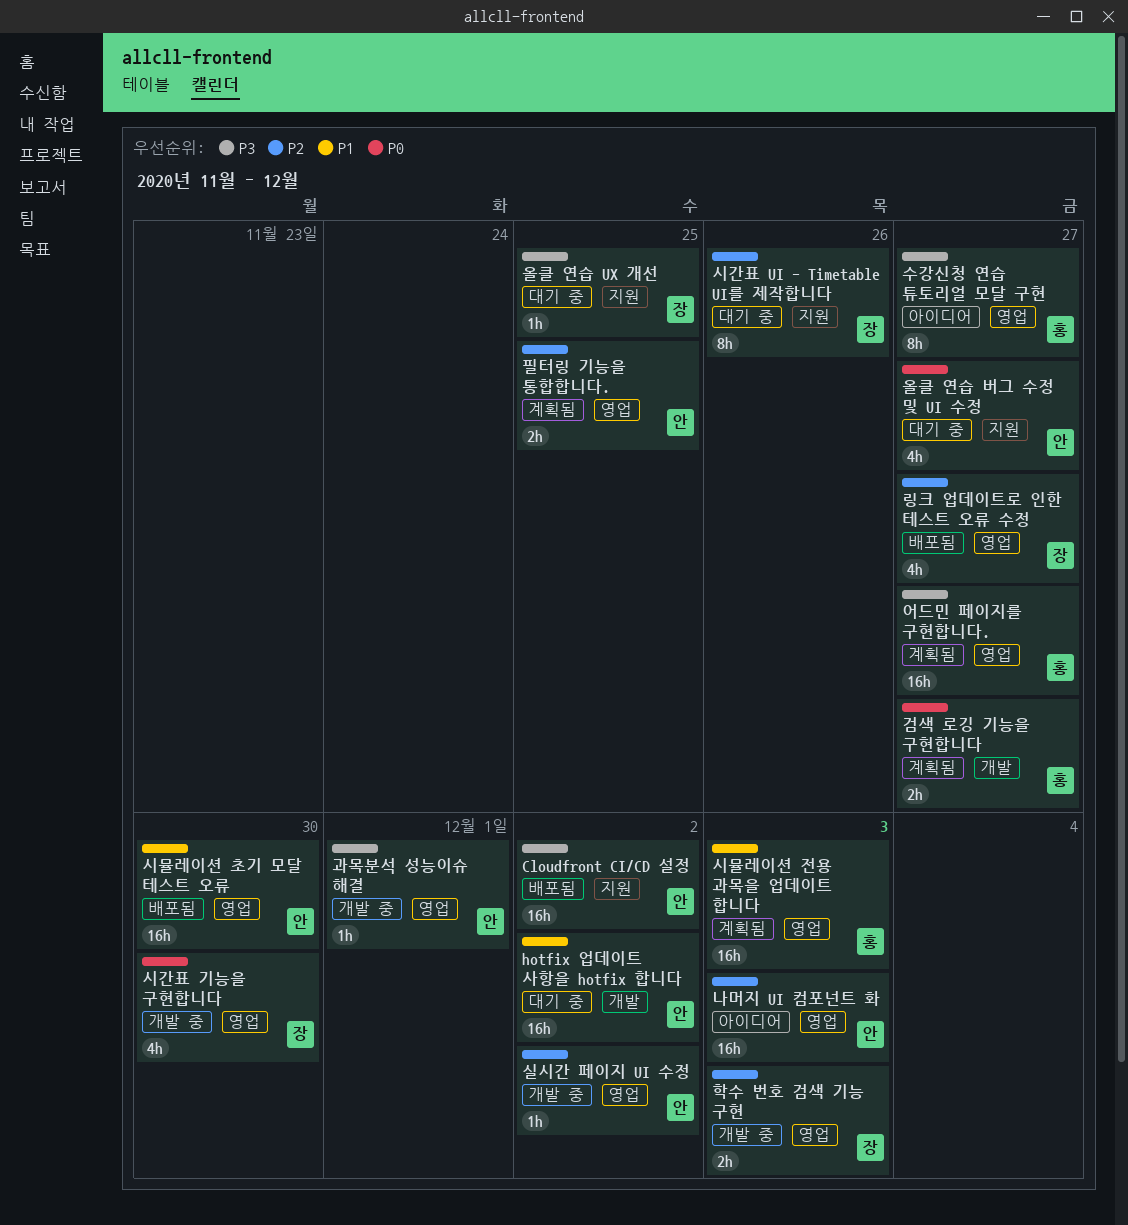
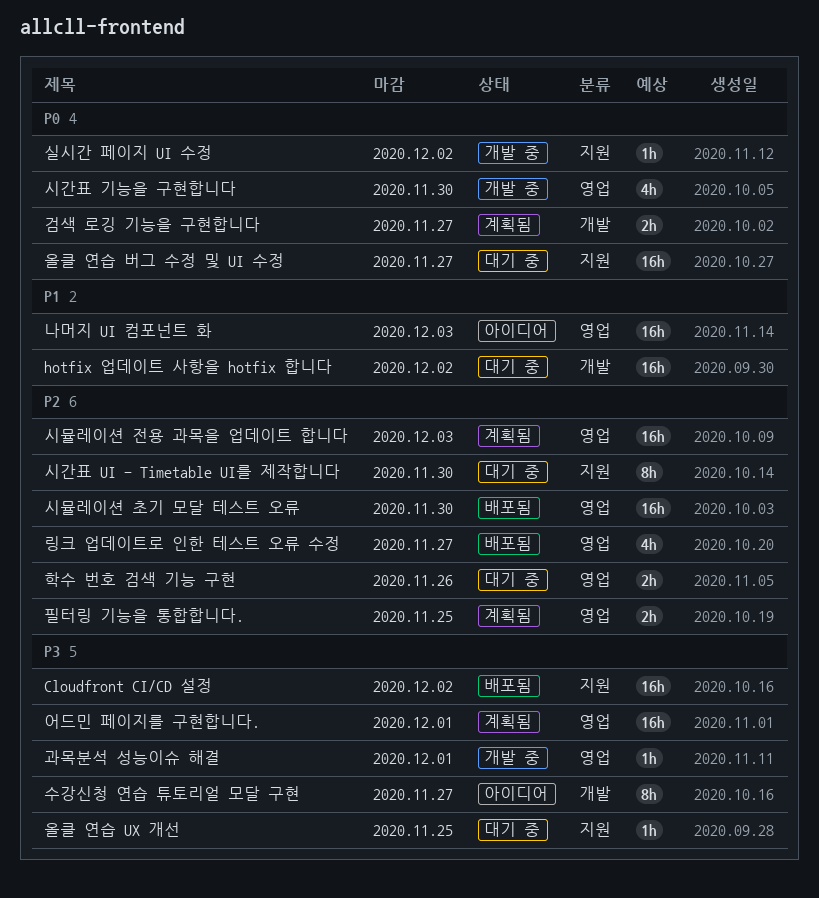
나머지 UI 컴포넌트 화, priority: P2 -> P1
수강신청 연습 튜토리얼 모달 구현, label: 영업 -> 개발
시간표 UI - Timetable UI를 제작합니다, due: Nov 26 -> Nov 30
시뮬레이션 전용 과목을 업데이트 합니다, priority: P1 -> P2
시뮬레이션 초기 모달 테스트 오류, priority: P1 -> P2
실시간 페이지 UI 수정, priority: P2 -> P0
실시간 페이지 UI 수정, label: 영업 -> 지원
어드민 페이지를 구현합니다., due: Nov 27 -> Dec 1
올클 연습 버그 수정 및 UI 수정, estimate: 4h -> 16h
학수 번호 검색 기능 구현, status: 개발 중 -> 대기 중
학수 번호 검색 기능 구현, due: Dec 3 -> Nov 26

